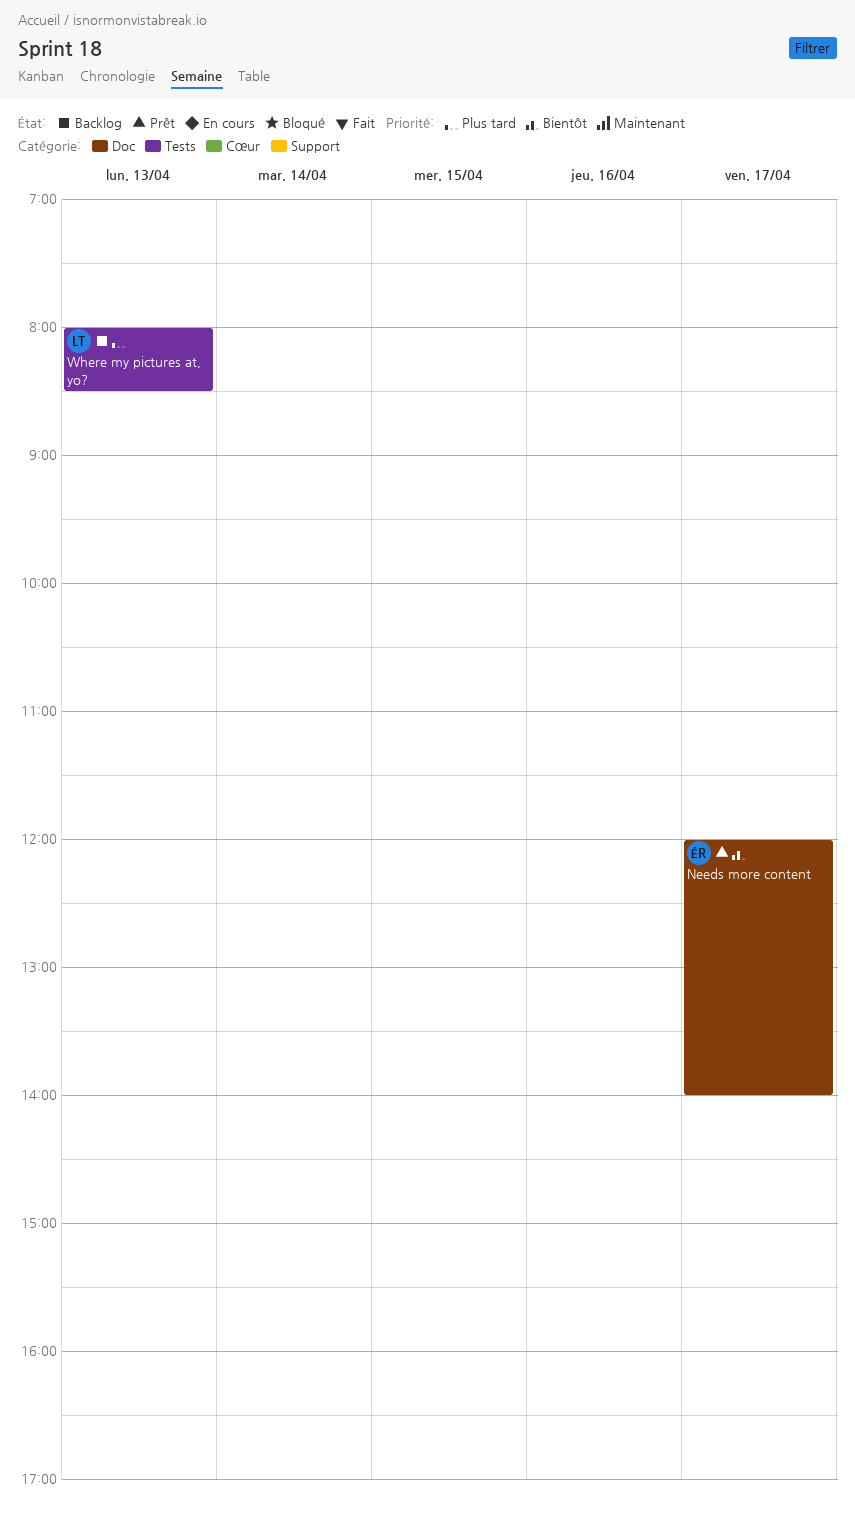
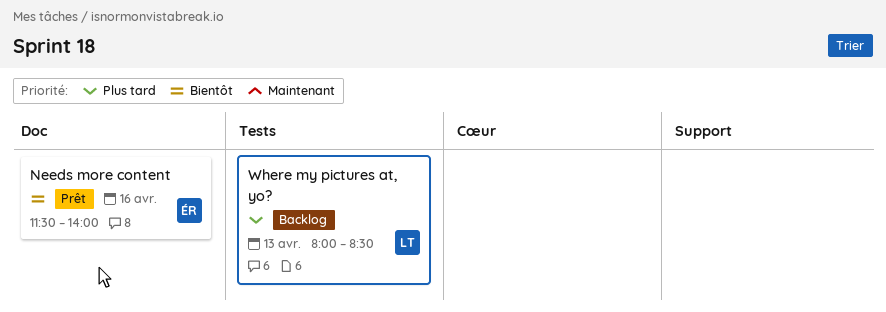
Needs more content, day: Apr 17 -> Apr 16
Needs more content, begins: 12:00 -> 11:30

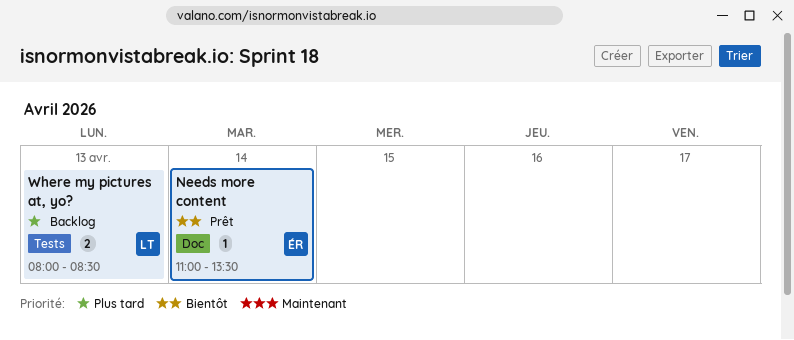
Needs more content, day: Apr 16 -> Apr 14
Needs more content, begins: 11:30 -> 11:00
Needs more content, ends: 14:00 -> 13:30

